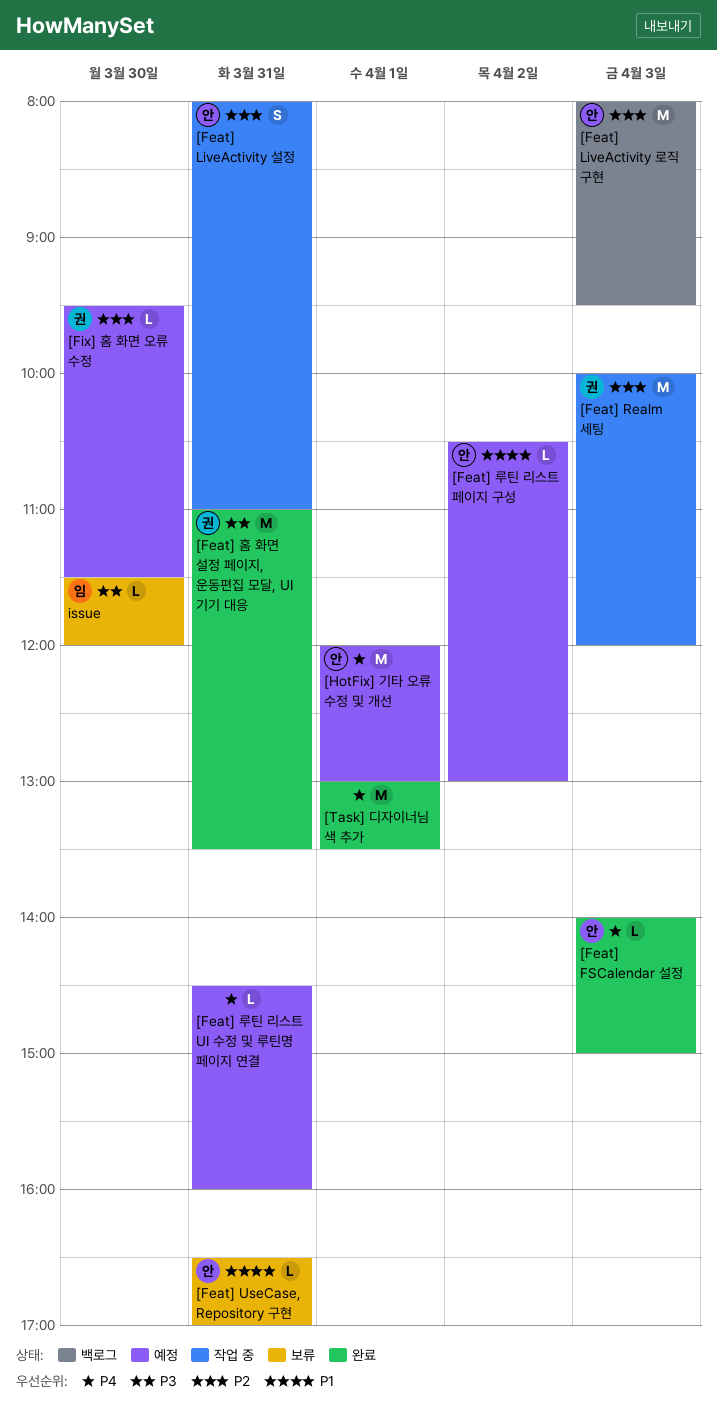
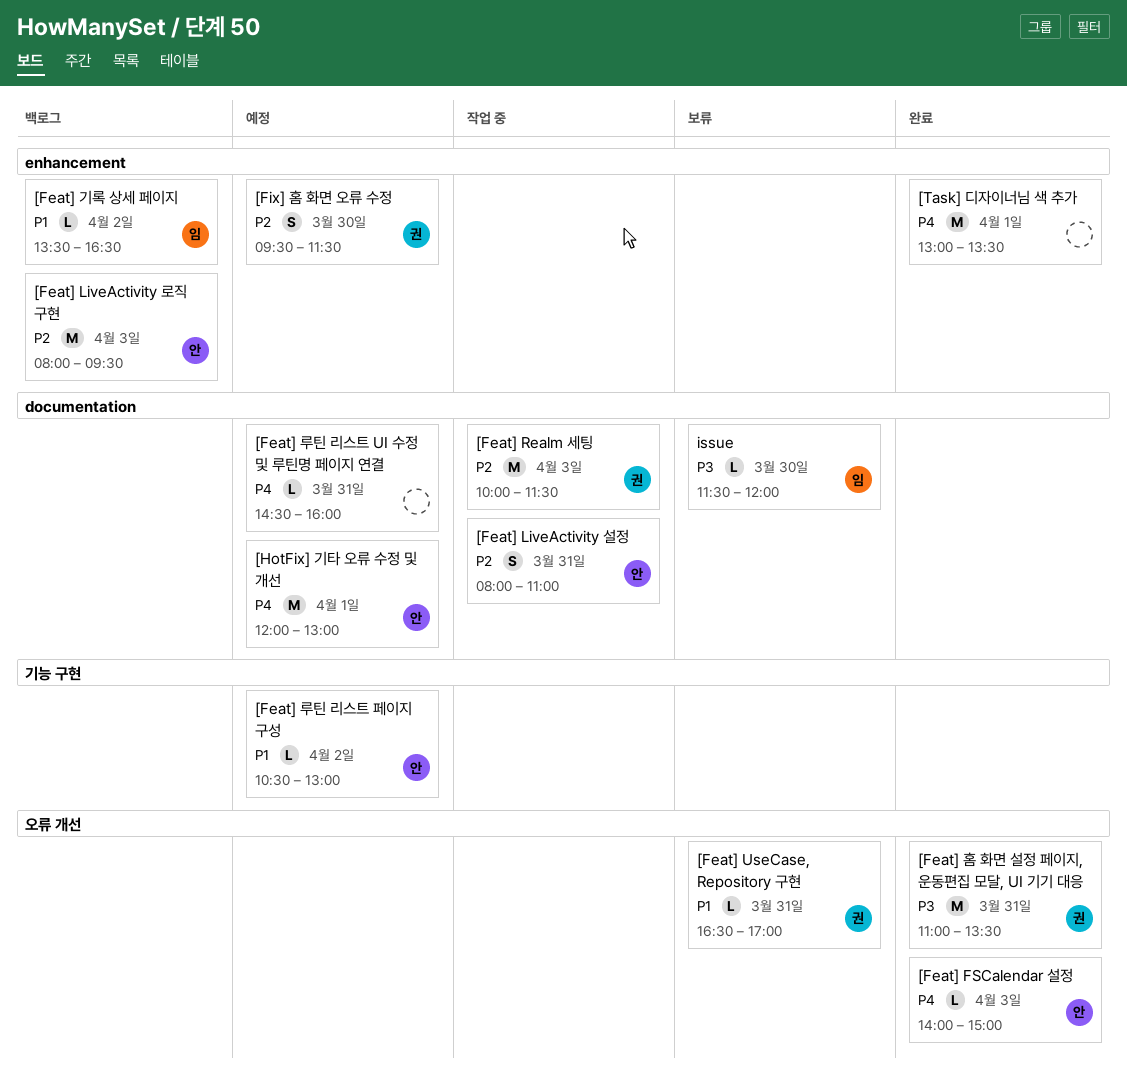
[Feat] Realm 세팅, ends: 12:00 -> 11:30
[Feat] UseCase, Repository 구현, owner: 안 -> 권
[Feat] 기록 상세 페이지: none -> present
[Fix] 홈 화면 오류 수정, estimate: L -> S

